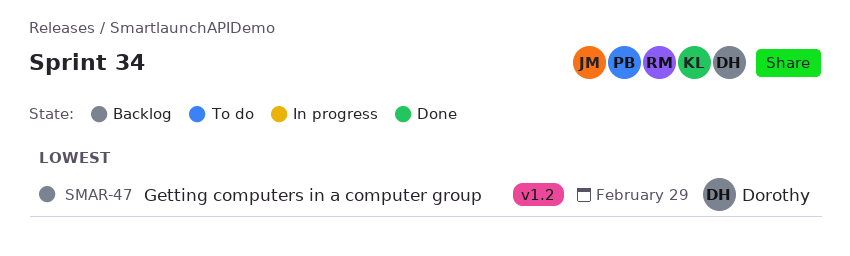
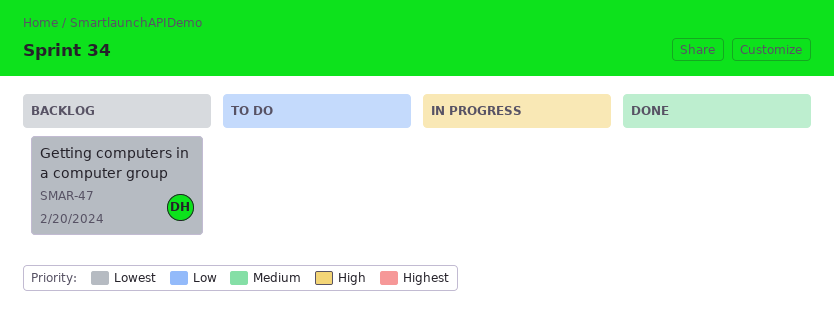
SMAR-47, due: Feb 29 -> Feb 20

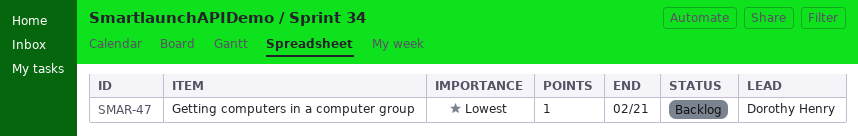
SMAR-47, due: Feb 20 -> Feb 21

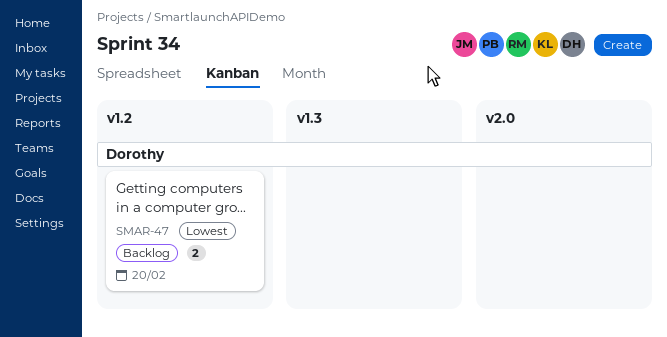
SMAR-47, estimate: 1 -> 2
SMAR-47, due: Feb 21 -> Feb 20

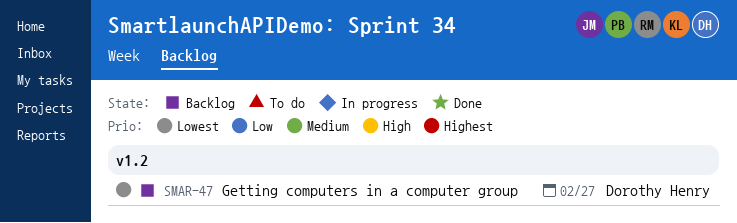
SMAR-47, due: Feb 20 -> Feb 27

